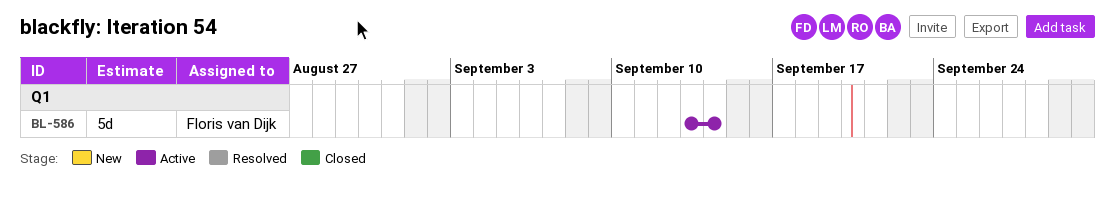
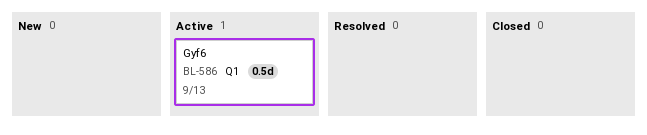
BL-586, estimate: 5d -> 0.5d
BL-586, due: Sep 14 -> Sep 13

